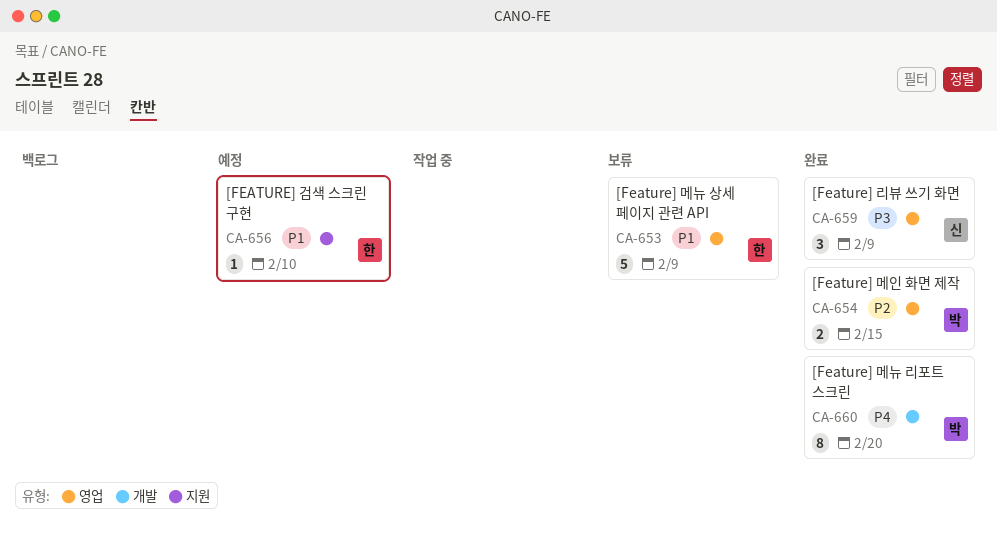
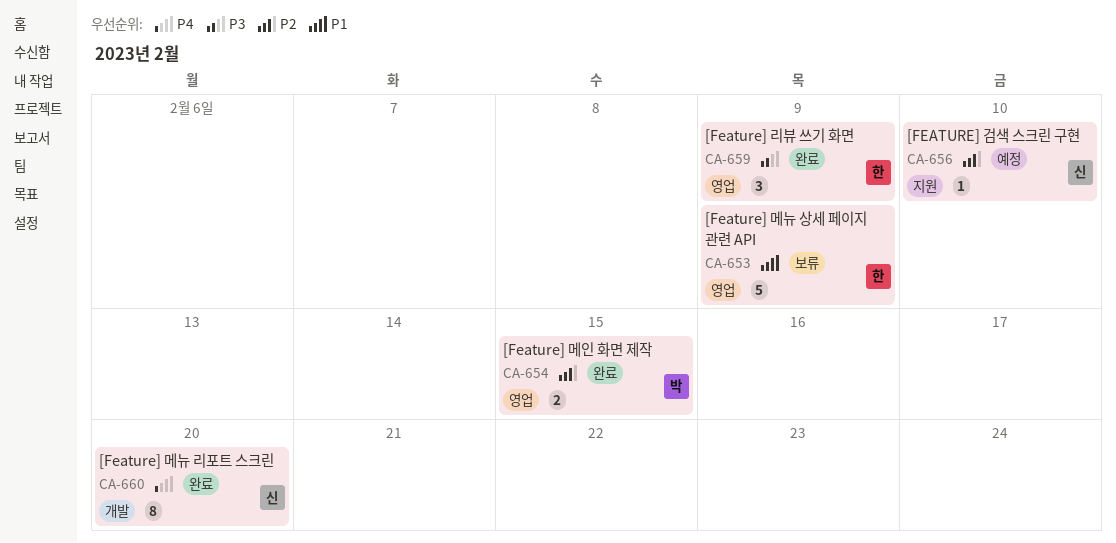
CA-656, owner: 한 -> 신
CA-656, priority: P1 -> P2
CA-659, owner: 신 -> 한
CA-660, owner: 박 -> 신

